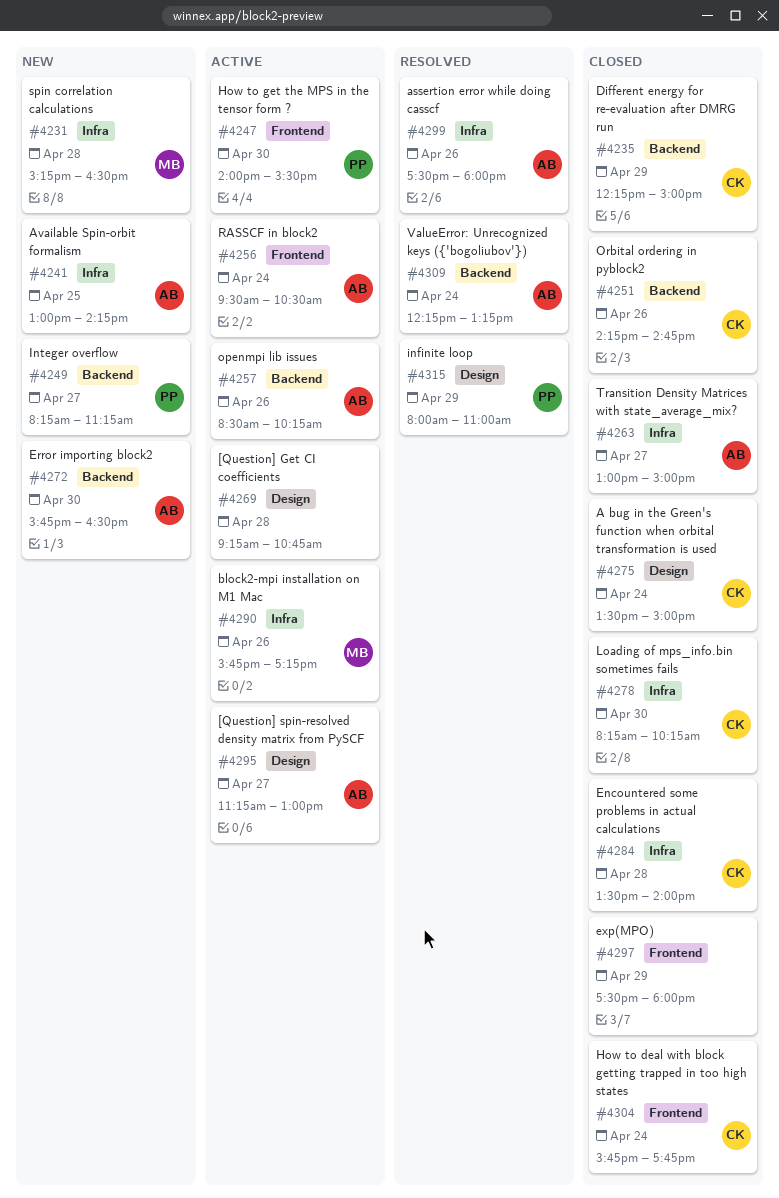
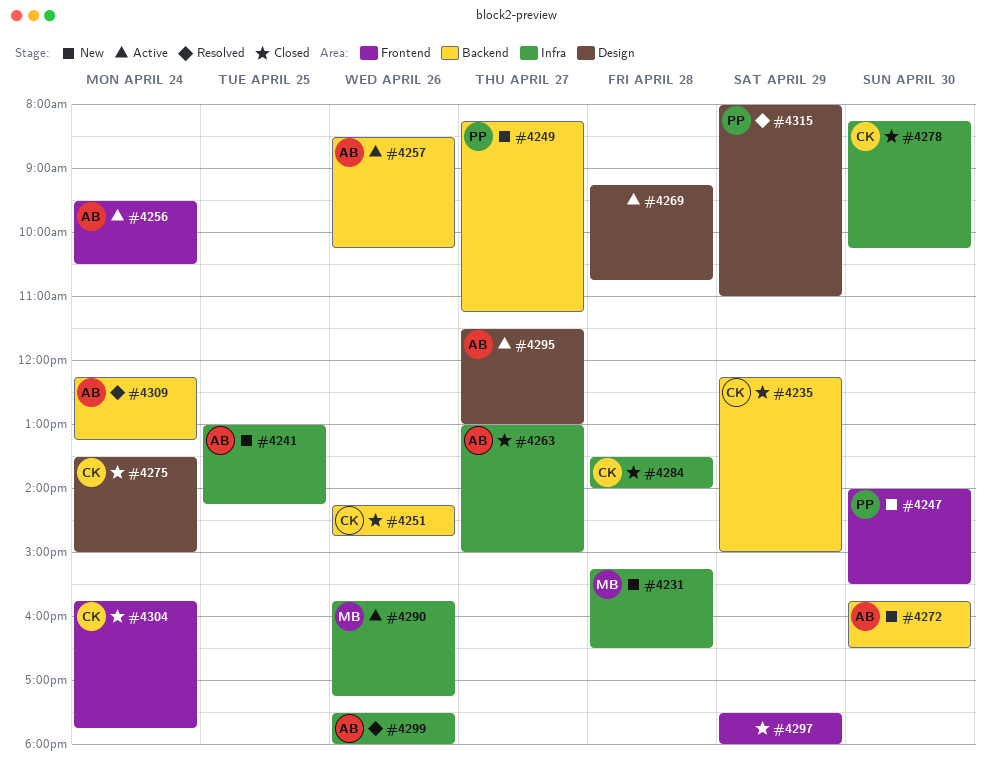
#4247, status: Active -> New
#4295, begins: 11:15 -> 11:30

